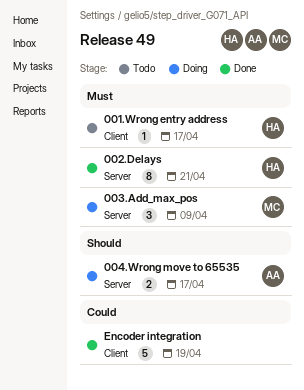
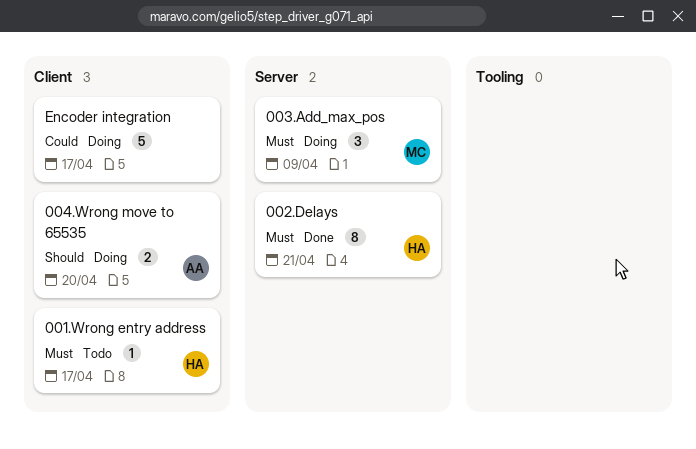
004.Wrong move to 65535, label: Server -> Client
004.Wrong move to 65535, due: Apr 17 -> Apr 20
Encoder integration, status: Done -> Doing
Encoder integration, due: Apr 19 -> Apr 17

